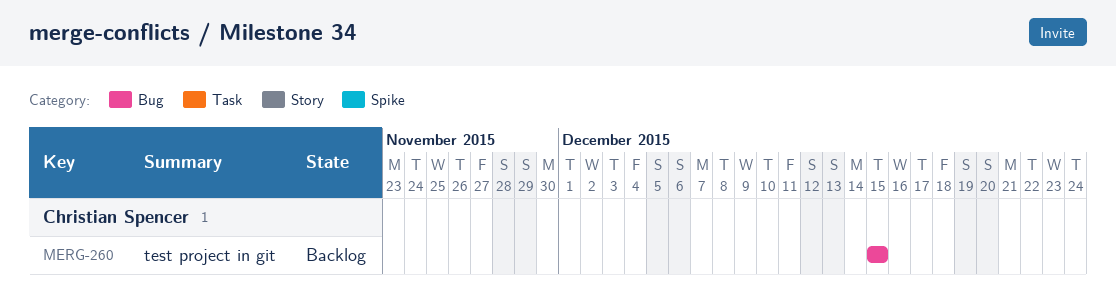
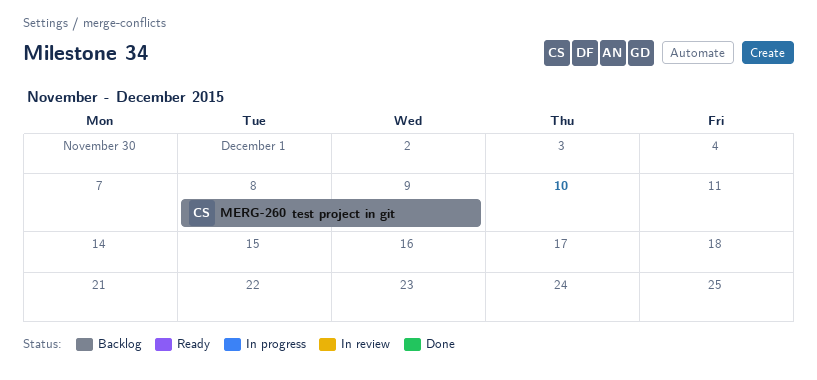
MERG-260, start: Dec 15 -> Dec 8
MERG-260, due: Dec 15 -> Dec 9

